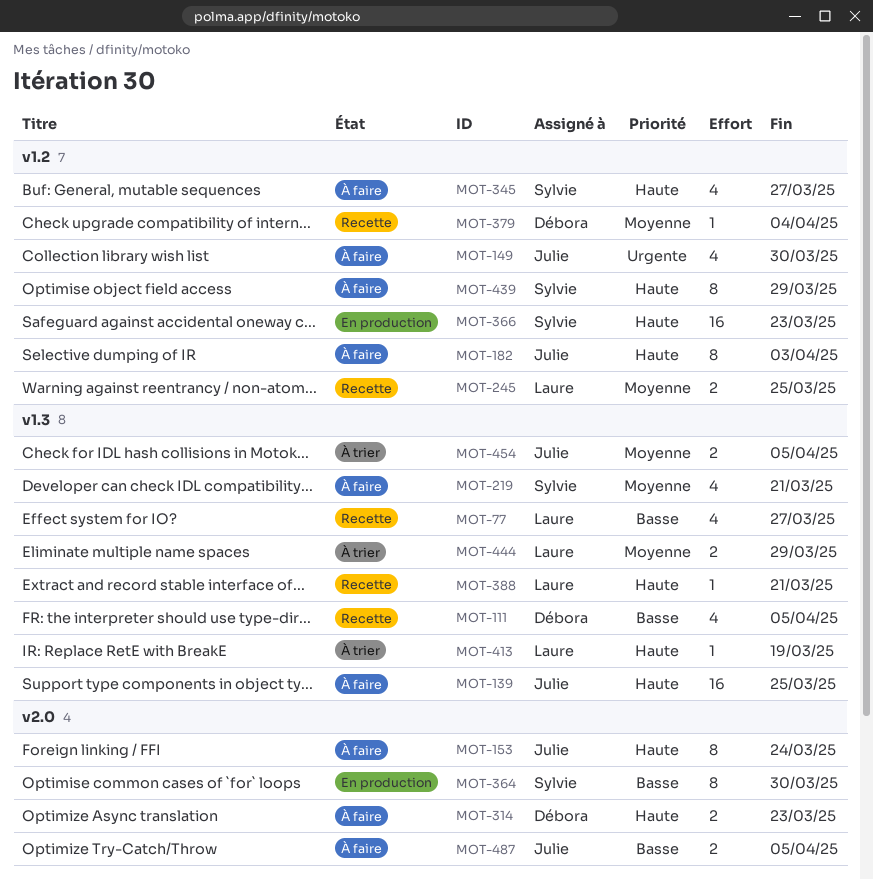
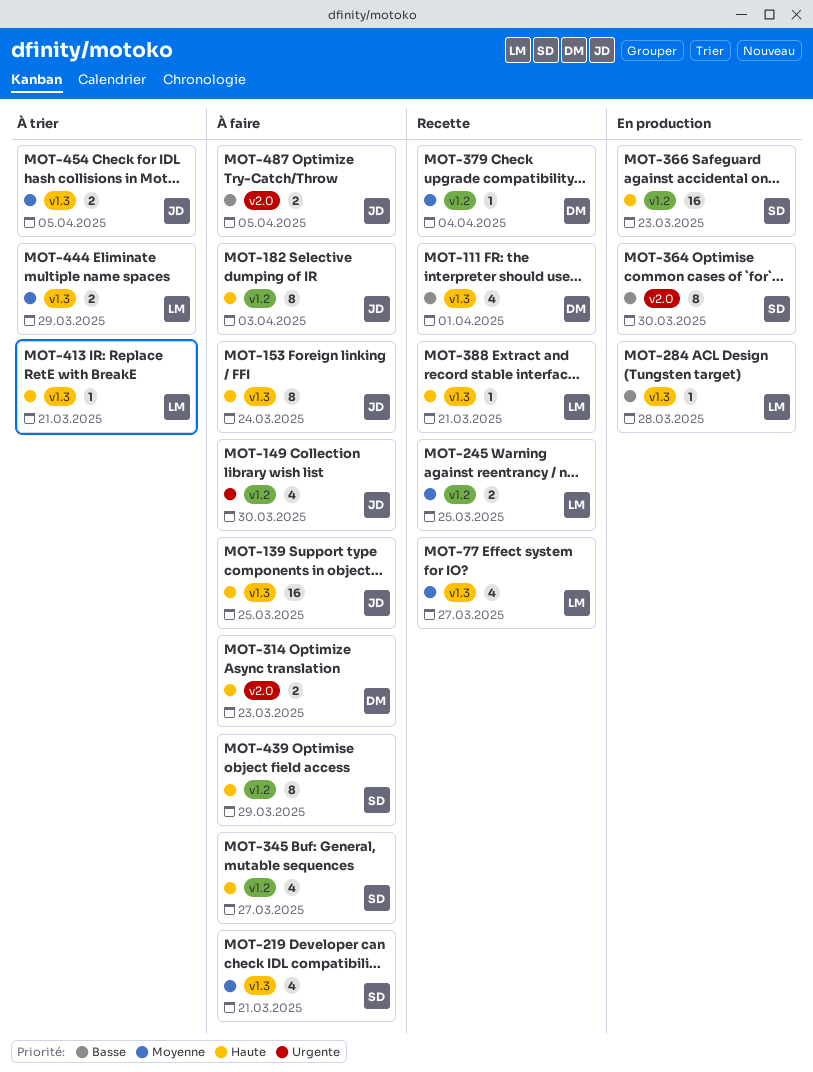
MOT-77, priority: Basse -> Moyenne
MOT-111, due: Apr 5 -> Apr 1
MOT-153, label: v2.0 -> v1.3
MOT-284: none -> present
MOT-413, due: Mar 19 -> Mar 21

